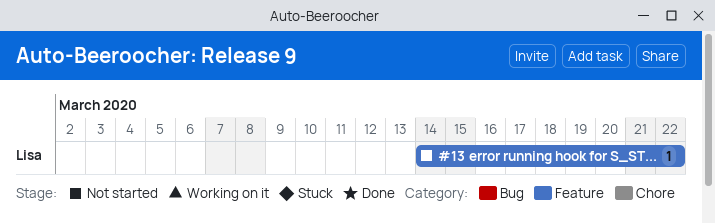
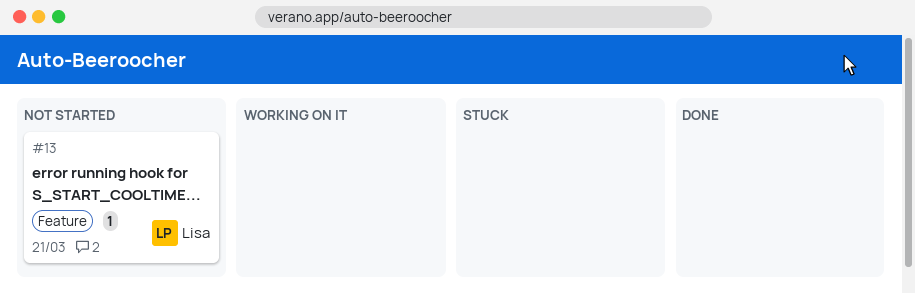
#13, due: Mar 22 -> Mar 21

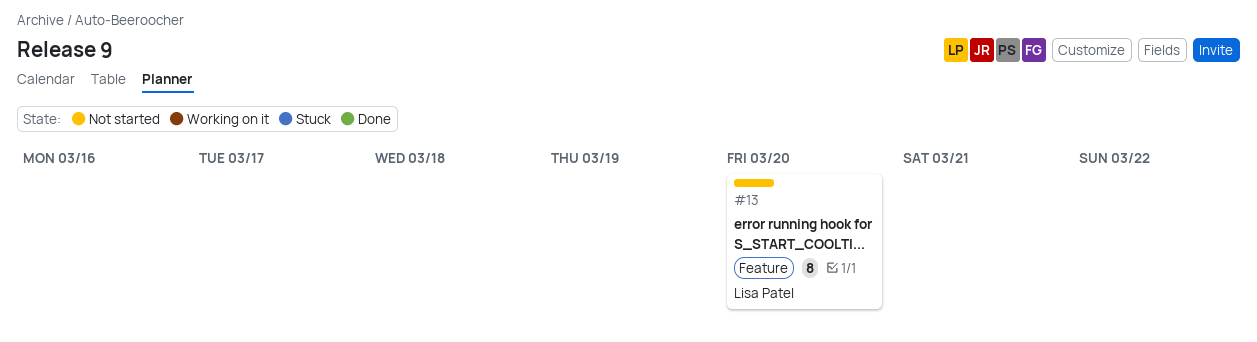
#13, estimate: 1 -> 8
#13, due: Mar 21 -> Mar 20

